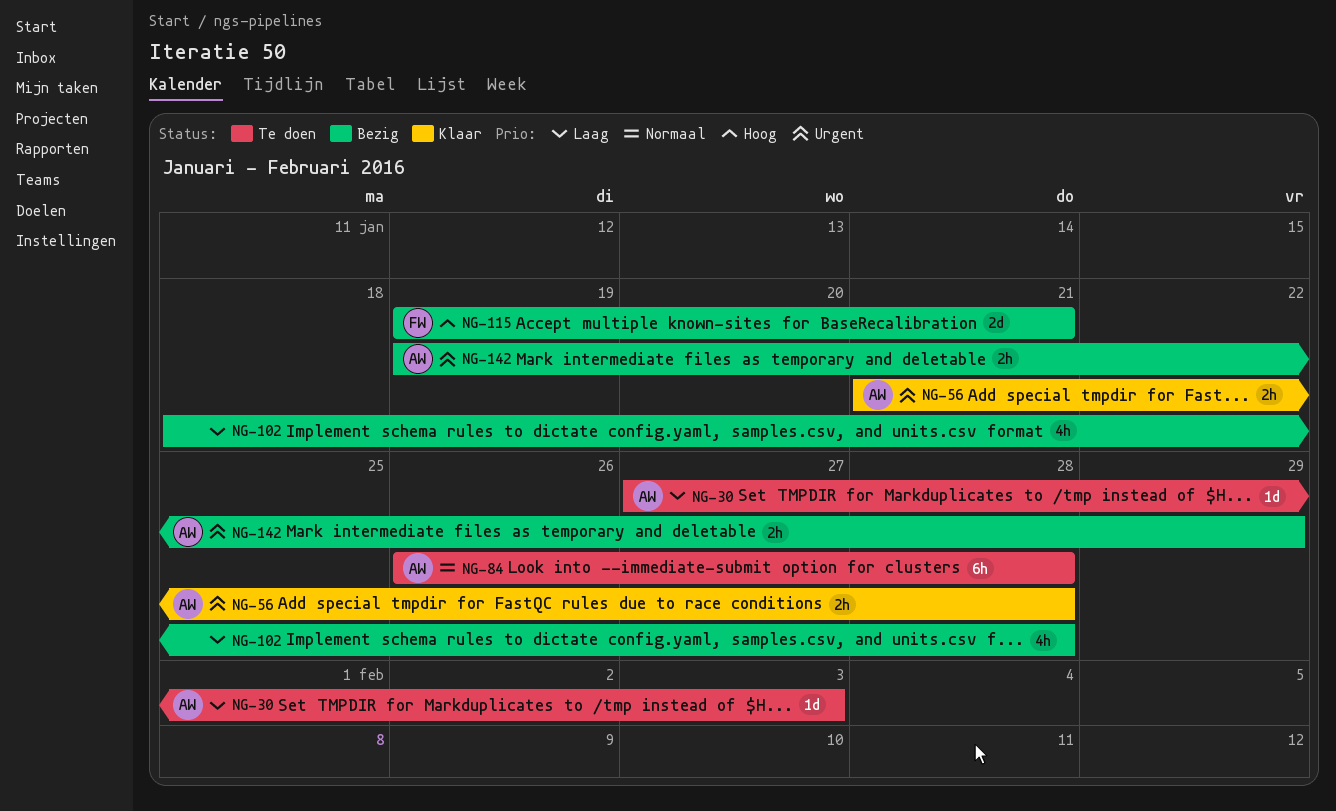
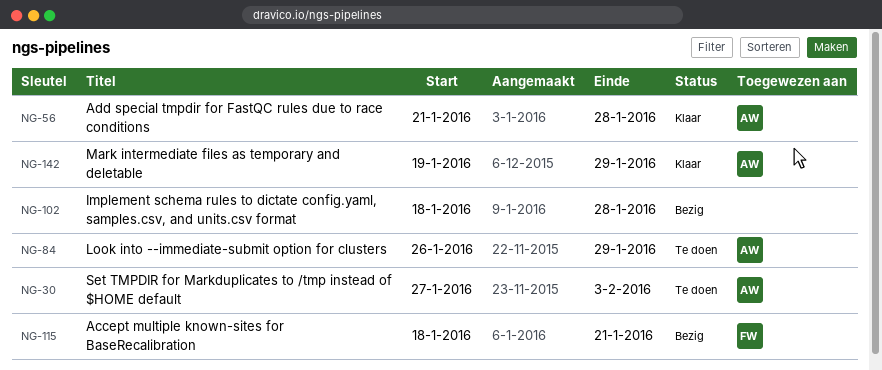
NG-84, due: Jan 28 -> Jan 29
NG-115, start: Jan 19 -> Jan 18
NG-142, status: Bezig -> Klaar

